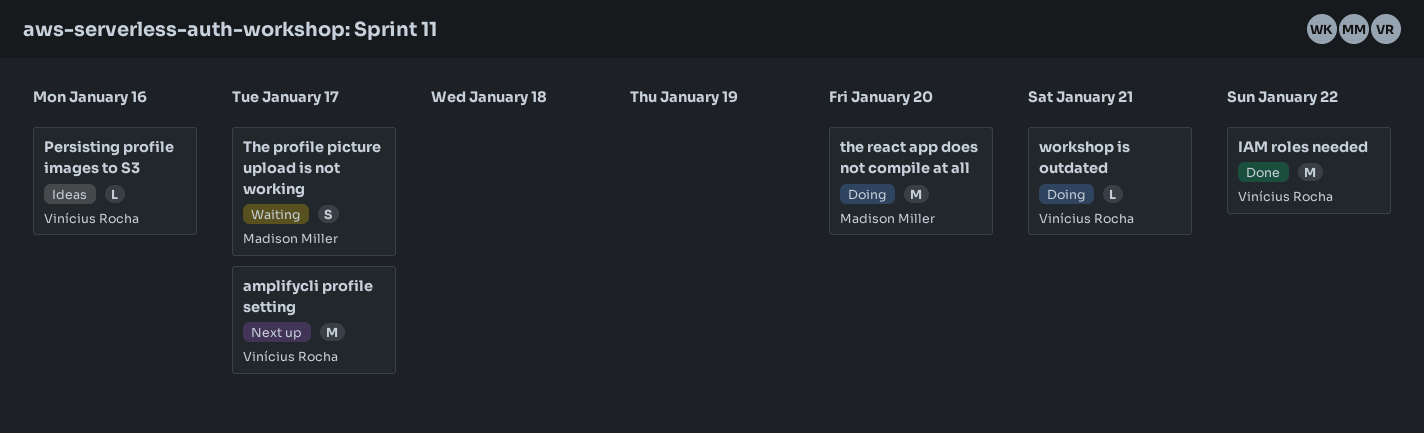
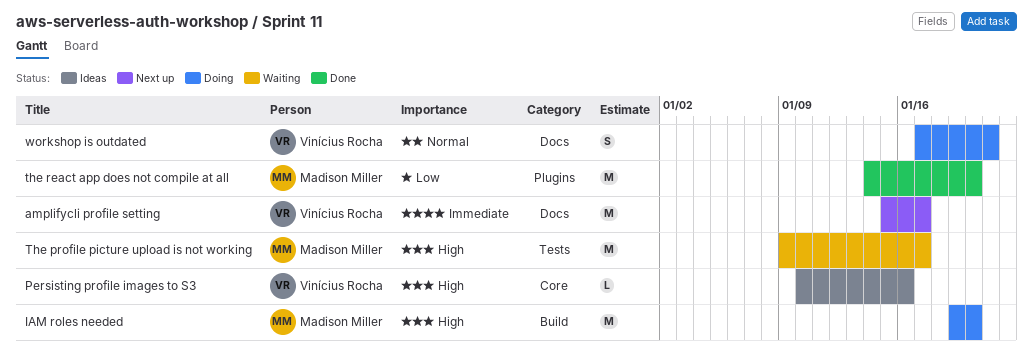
IAM roles needed, status: Done -> Doing
IAM roles needed, owner: Vinícius Rocha -> Madison Miller
IAM roles needed, due: Jan 22 -> Jan 20
The profile picture upload is not working, estimate: S -> M
the react app does not compile at all, status: Doing -> Done
workshop is outdated, estimate: L -> S

